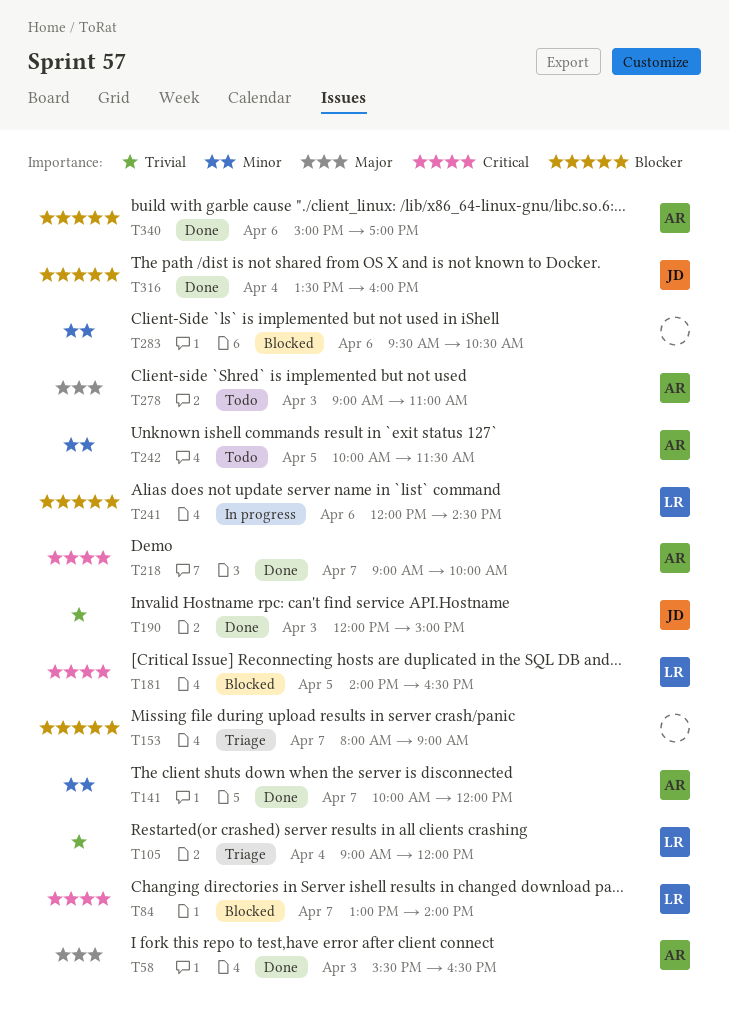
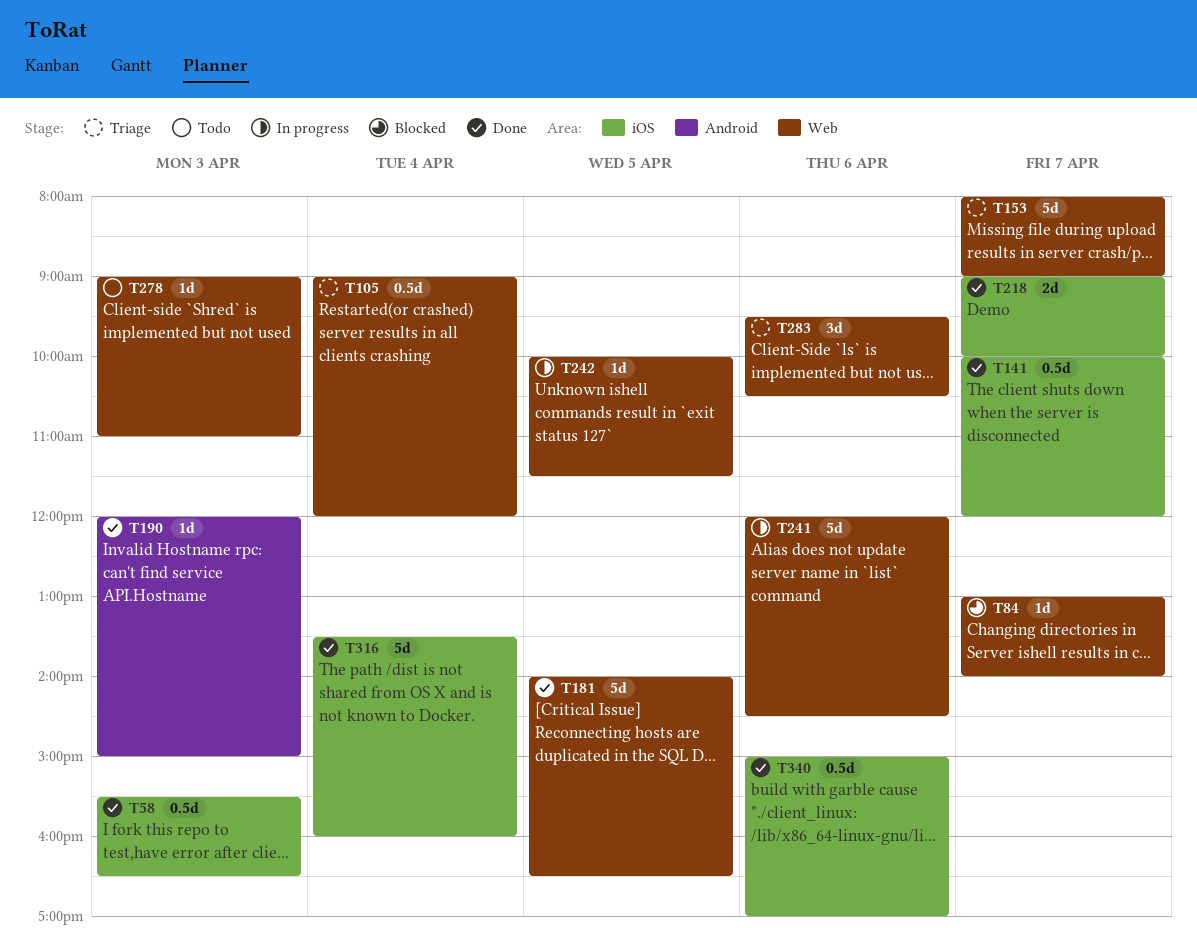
T181, status: Blocked -> Done
T242, status: Todo -> In progress
T283, status: Blocked -> Triage

